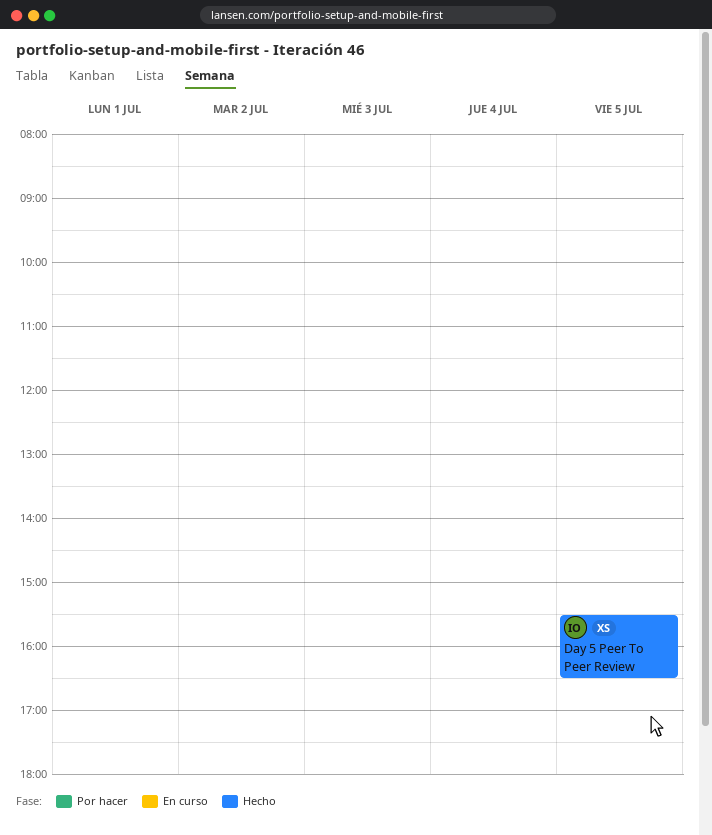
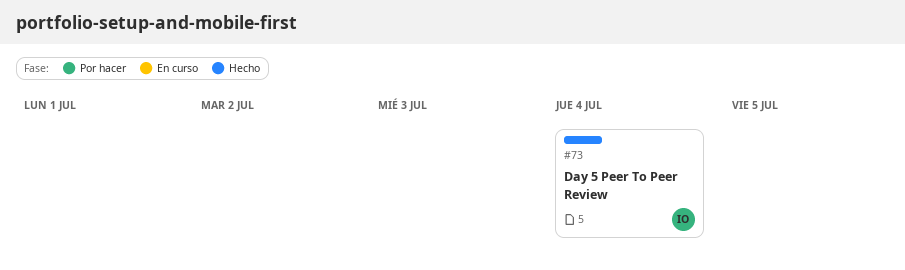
Day 5 Peer To Peer Review, day: Jul 5 -> Jul 4

